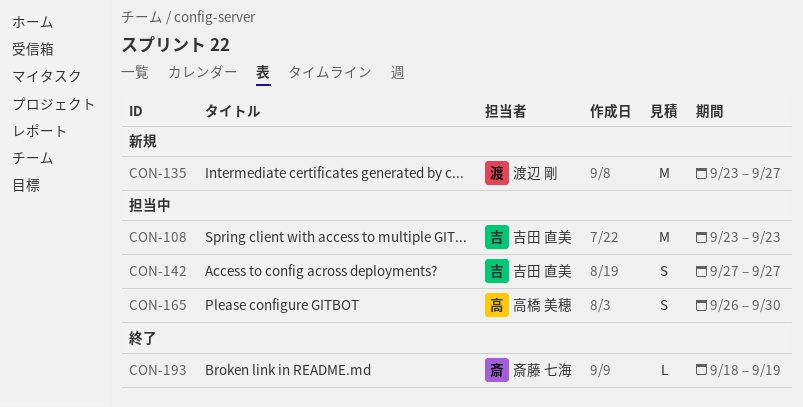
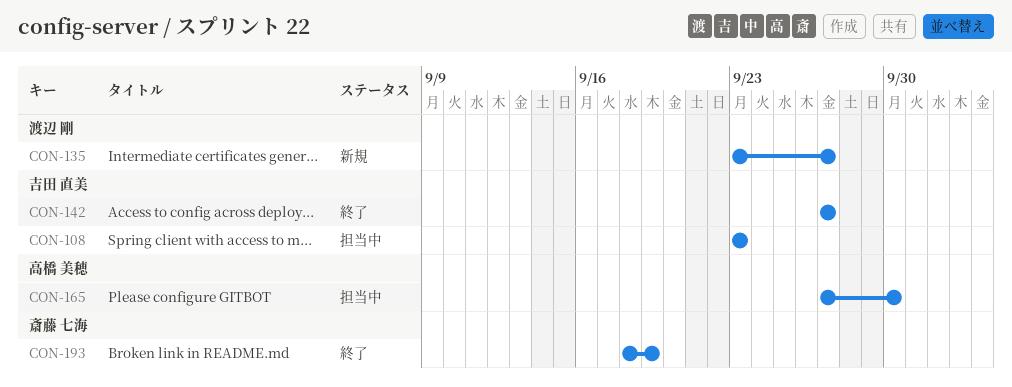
CON-142, status: 担当中 -> 終了
CON-165, start: Sep 26 -> Sep 27

